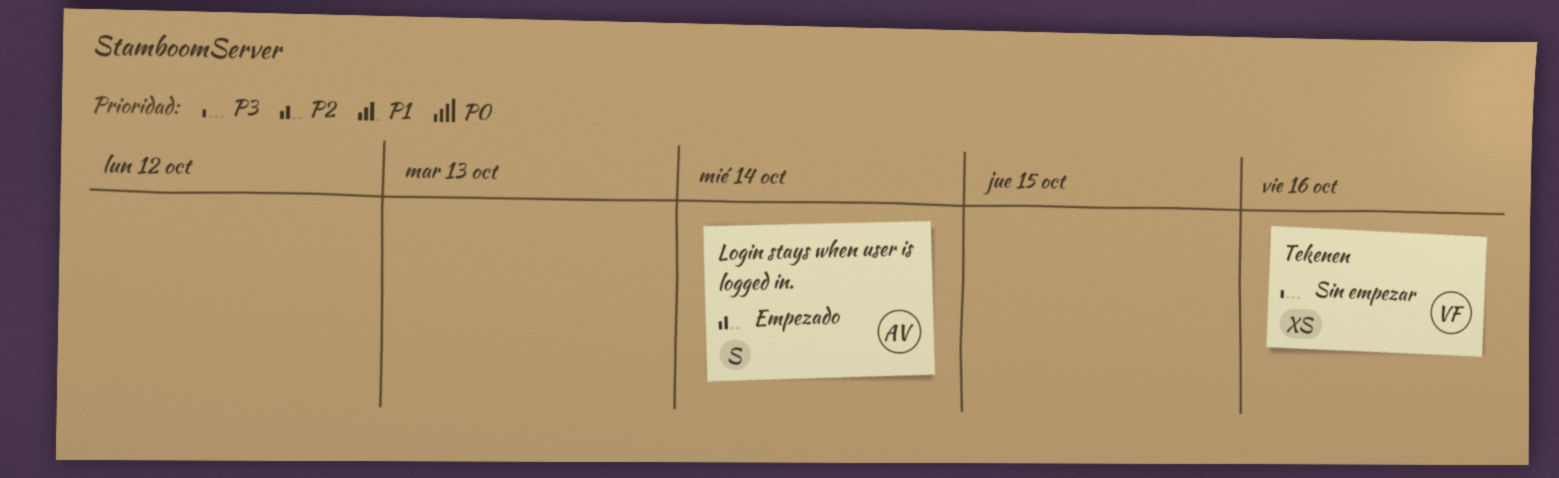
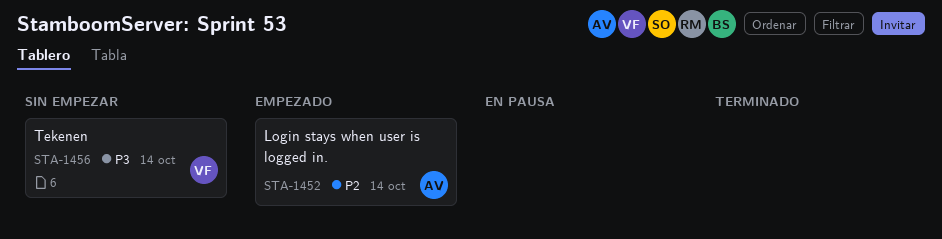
Tekenen, due: Oct 16 -> Oct 14

